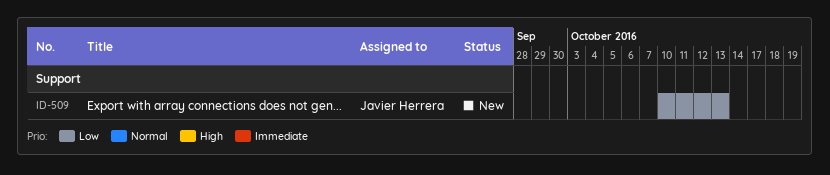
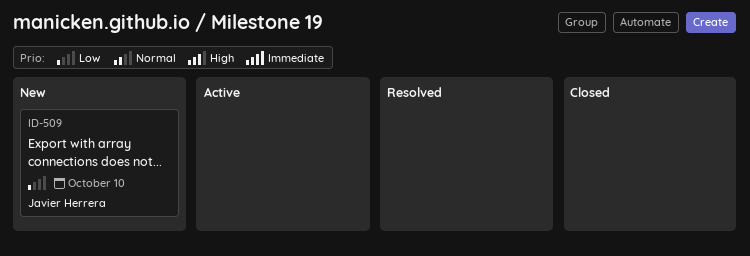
ID-509, due: Oct 13 -> Oct 10

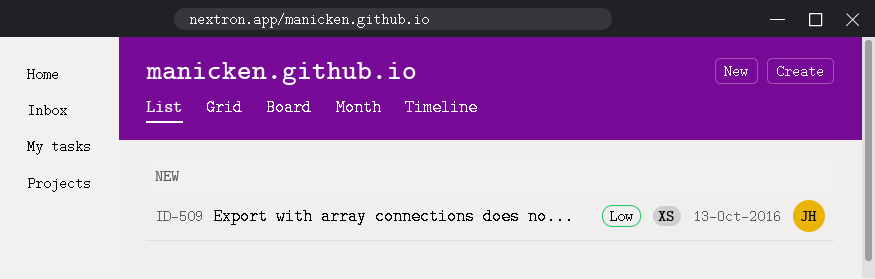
ID-509, due: Oct 10 -> Oct 13

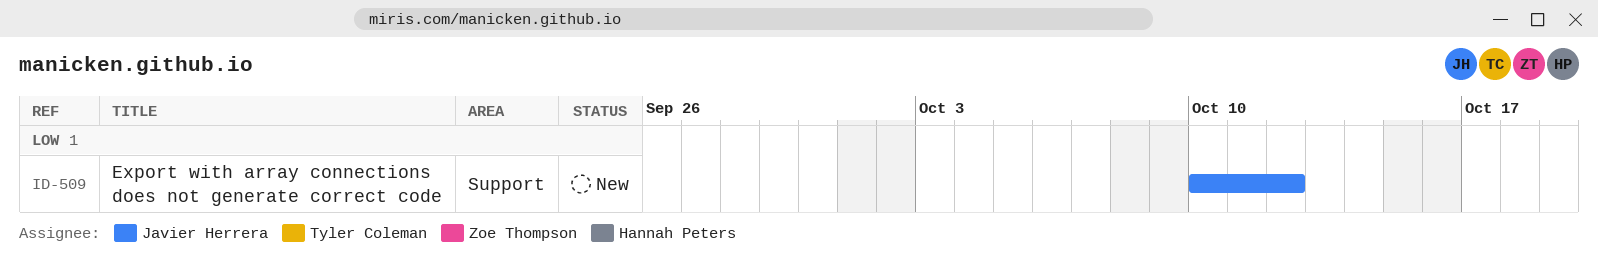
ID-509, due: Oct 13 -> Oct 12

